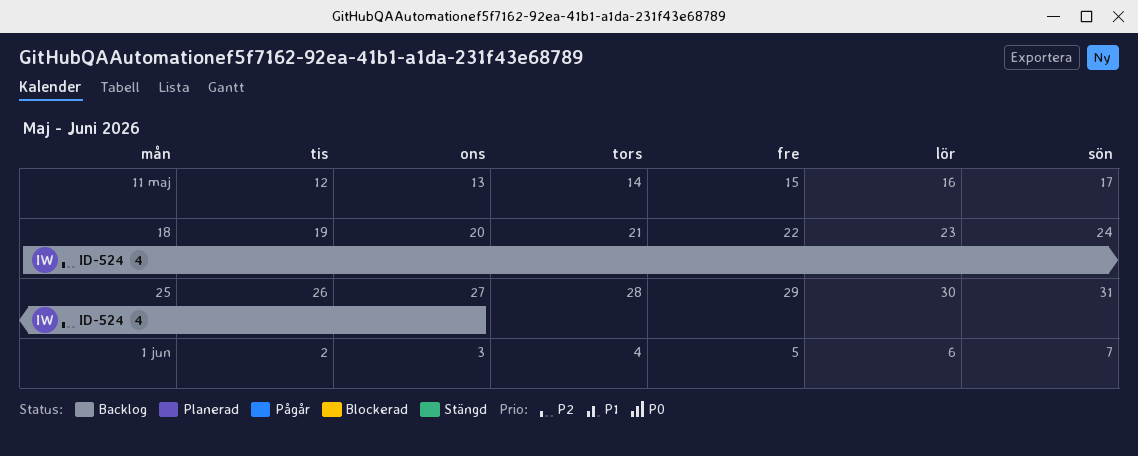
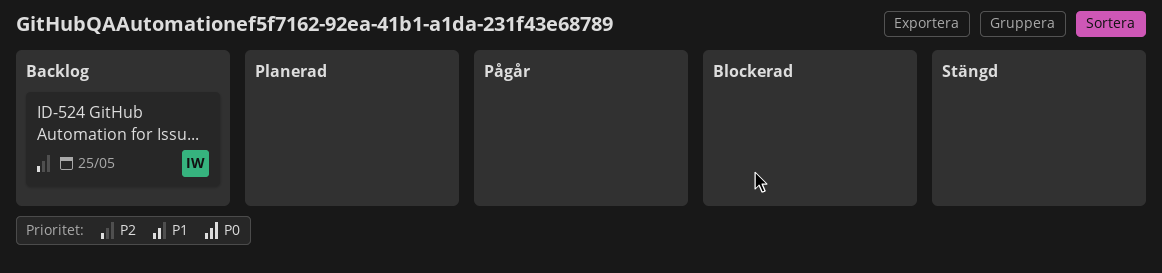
ID-524, due: May 27 -> May 25

